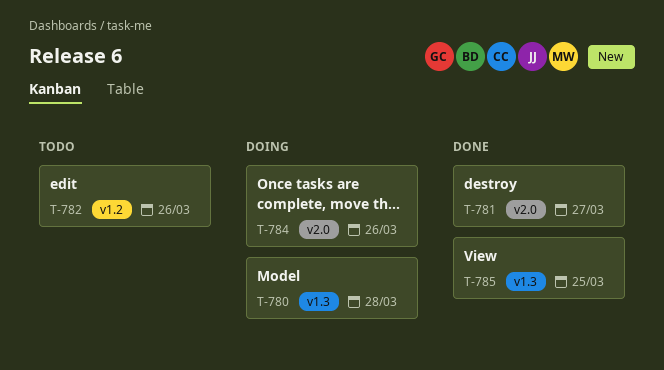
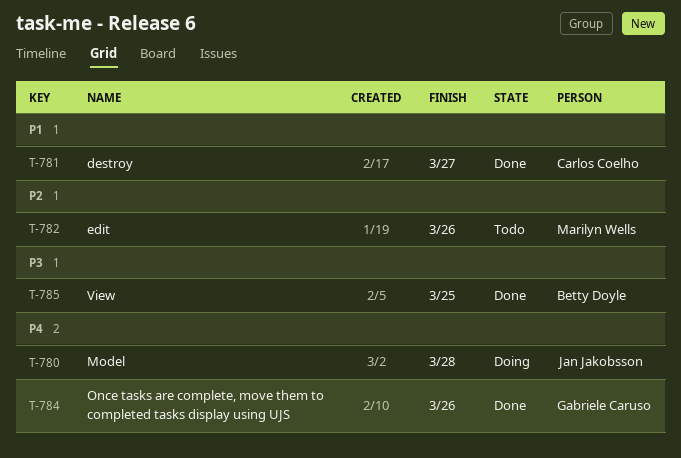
T-784, status: Doing -> Done

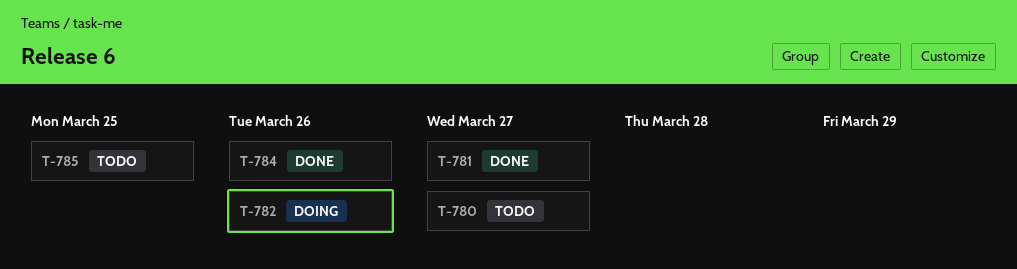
T-780, status: Doing -> Todo
T-780, due: Mar 28 -> Mar 27
T-782, status: Todo -> Doing
T-785, status: Done -> Todo

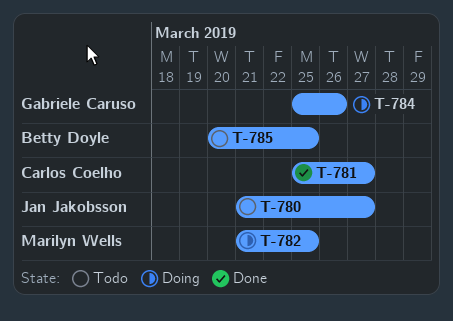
T-782, due: Mar 26 -> Mar 25
T-784, status: Done -> Doing

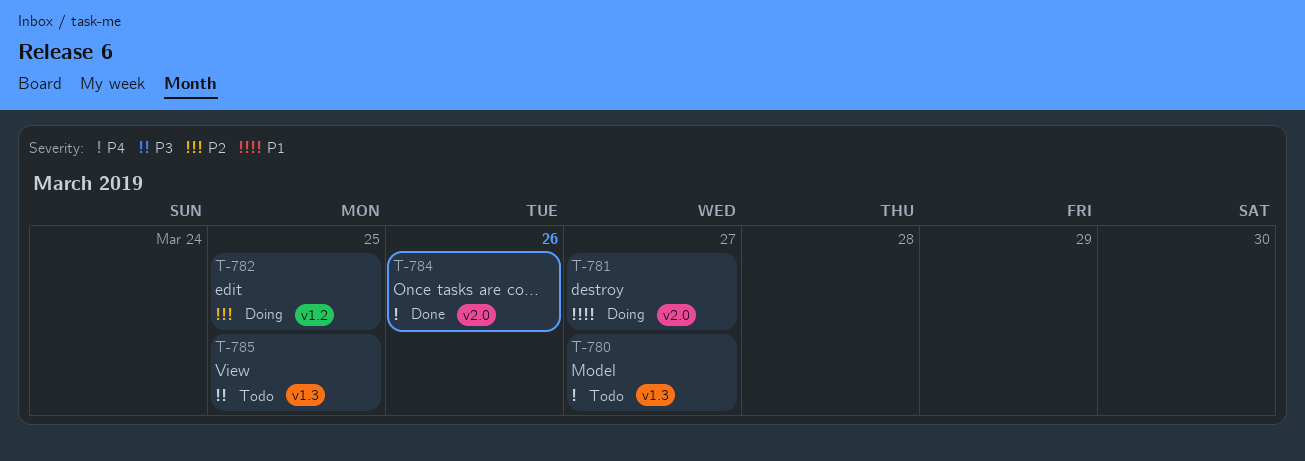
T-781, status: Done -> Doing
T-784, status: Doing -> Done

